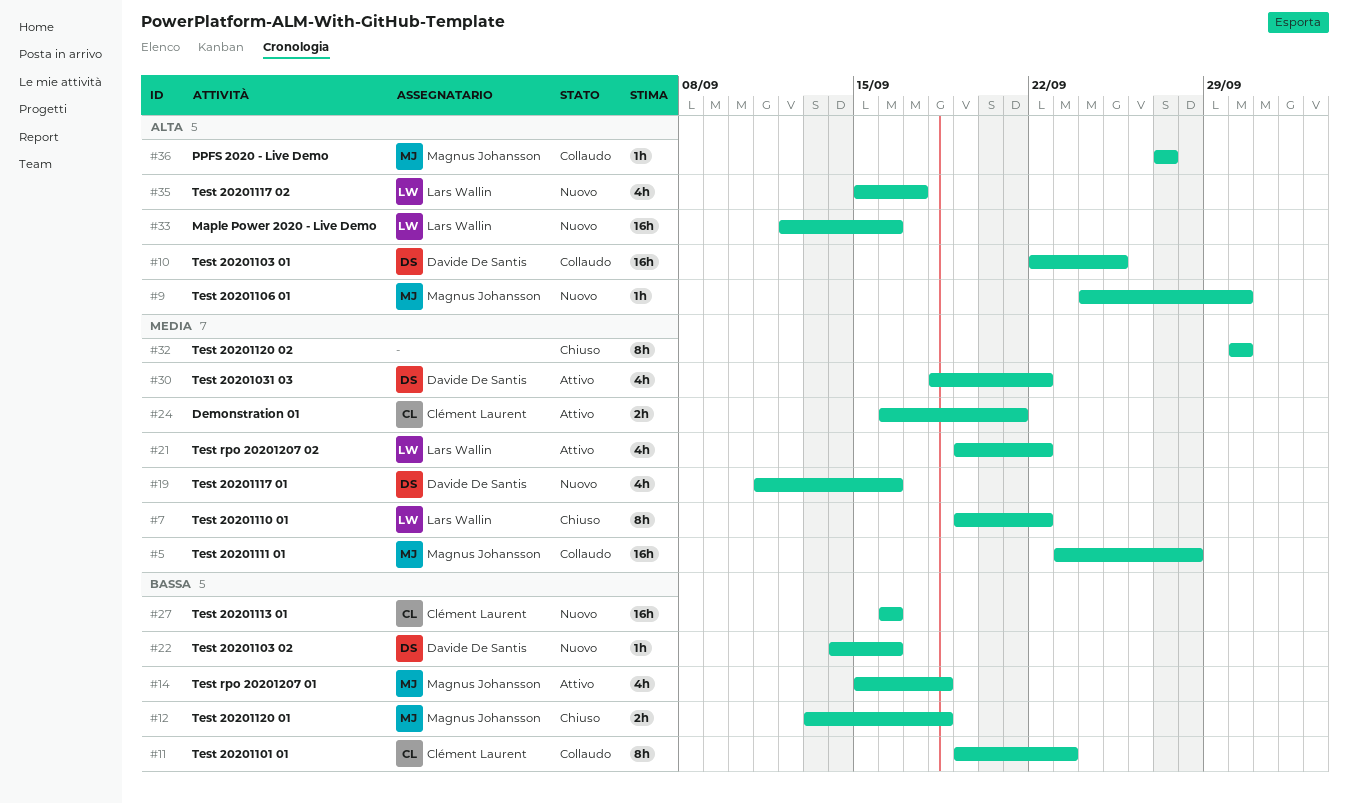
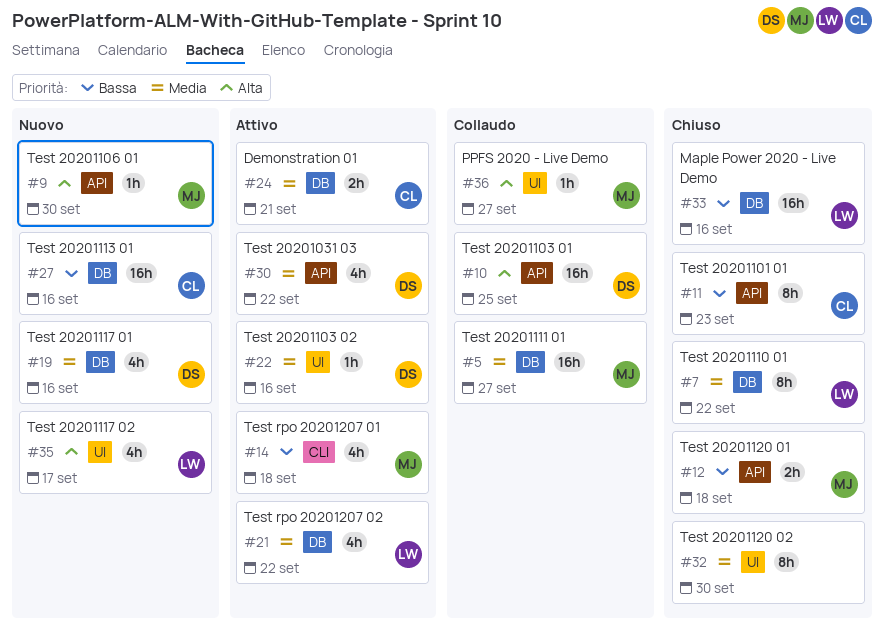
#5, due: Sep 28 -> Sep 27
#11, status: Collaudo -> Chiuso
#22, status: Nuovo -> Attivo
#22, priority: Bassa -> Media
#33, status: Nuovo -> Chiuso
#33, priority: Alta -> Bassa

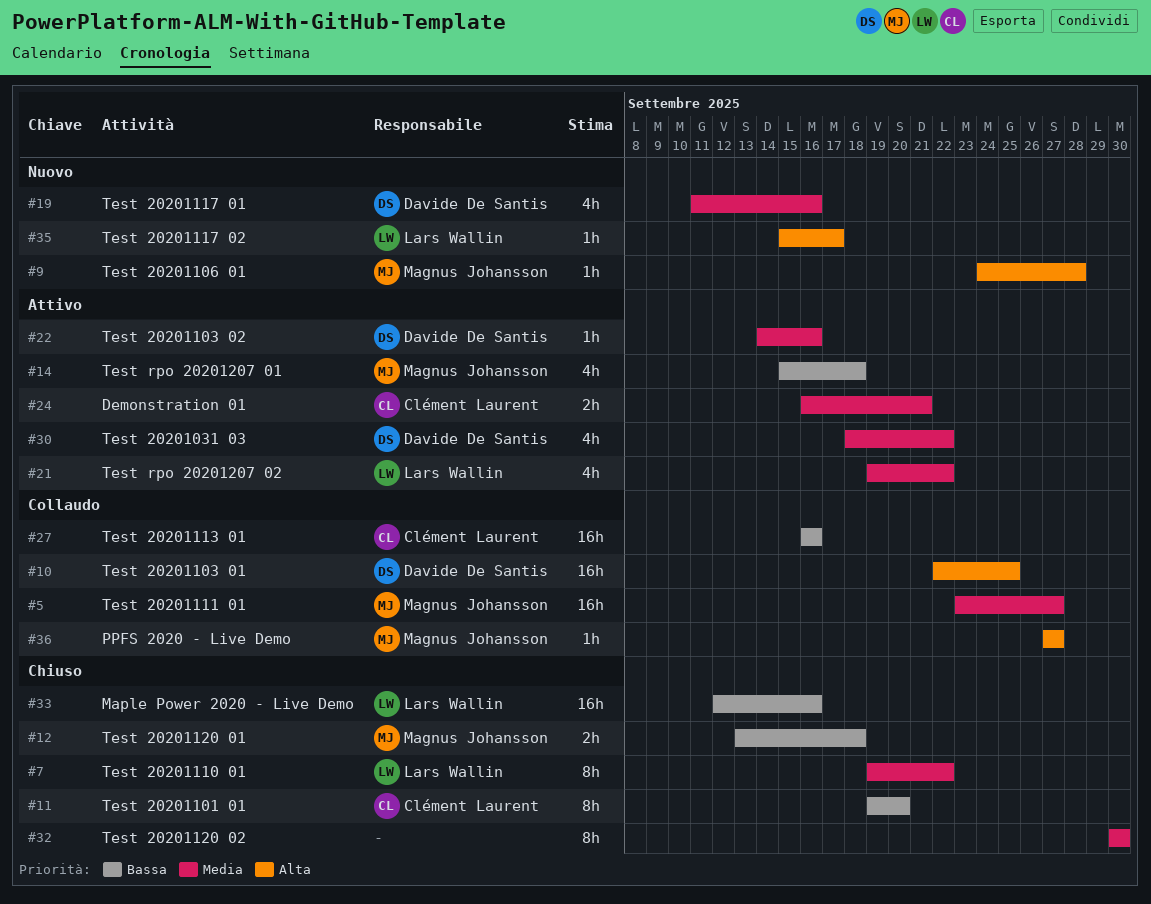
#9, due: Sep 30 -> Sep 28
#11, due: Sep 23 -> Sep 20
#27, status: Nuovo -> Collaudo
#35, estimate: 4h -> 1h

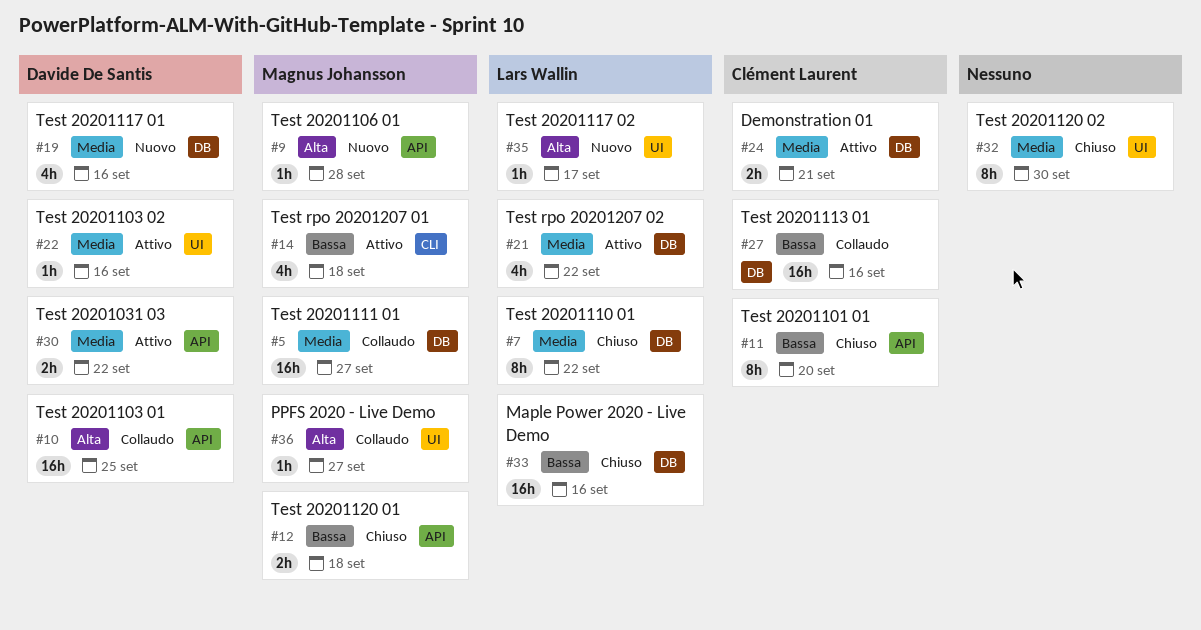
#30, estimate: 4h -> 2h

